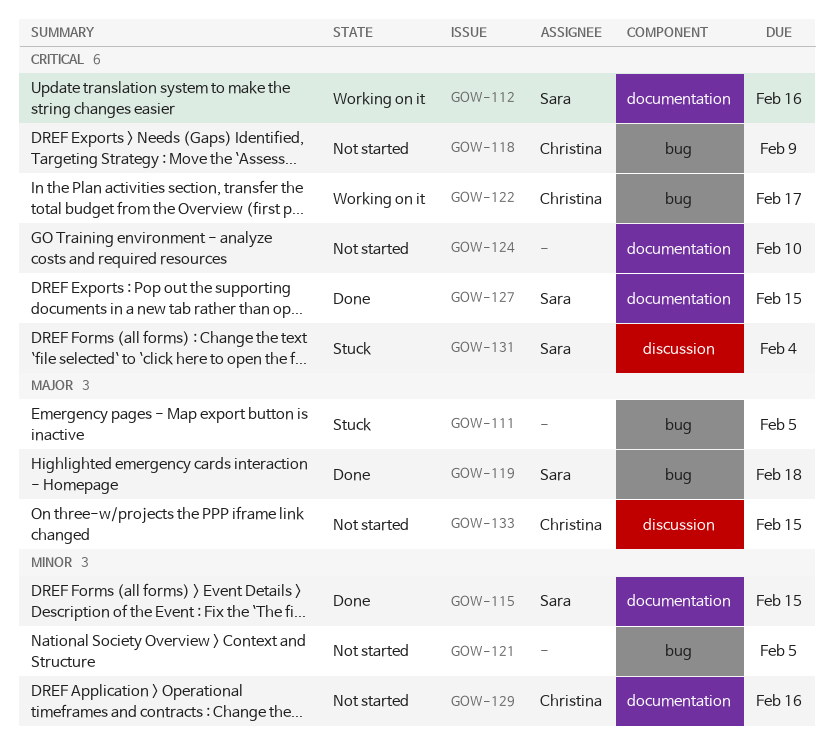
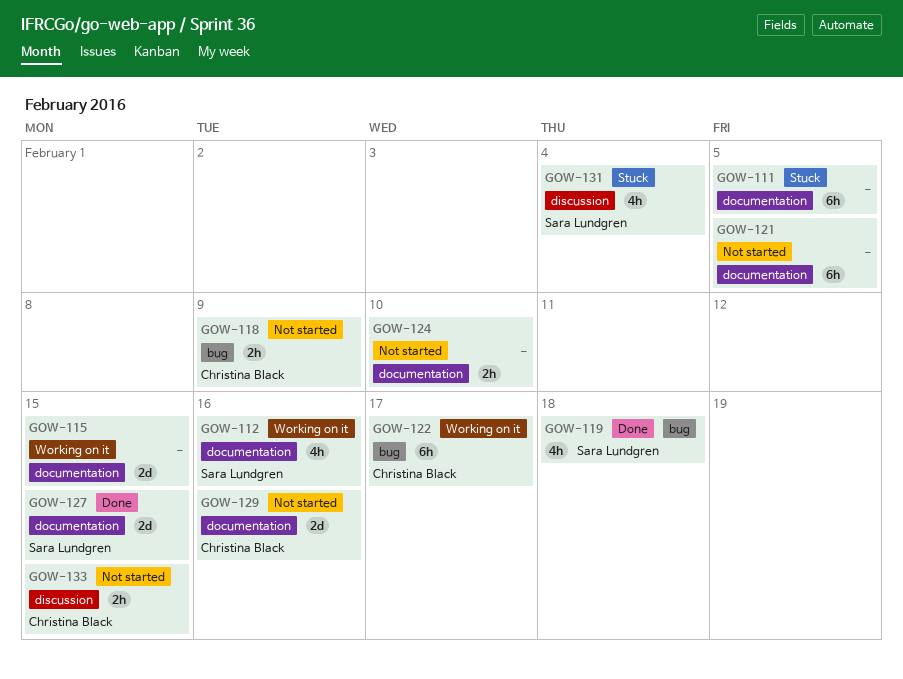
GOW-111, label: bug -> documentation
GOW-115, status: Done -> Working on it
GOW-115, owner: Sara Lundgren -> none
GOW-121, label: bug -> documentation

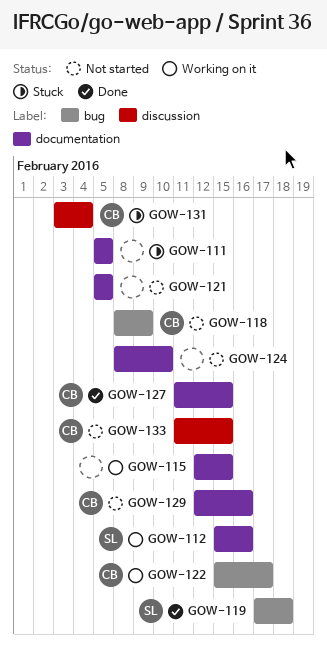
GOW-127, owner: Sara Lundgren -> Christina Black
GOW-131, owner: Sara Lundgren -> Christina Black

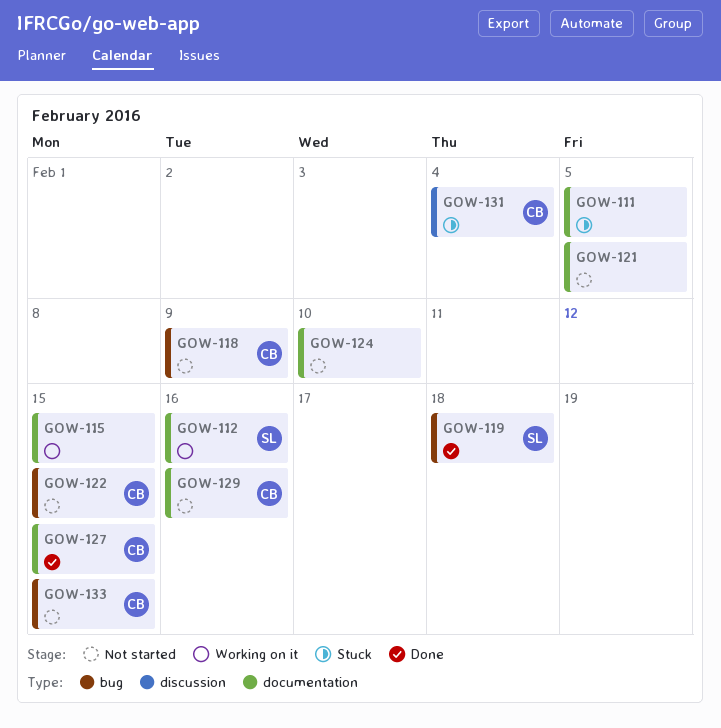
GOW-122, status: Working on it -> Not started
GOW-122, due: Feb 17 -> Feb 15
GOW-133, label: discussion -> bug

